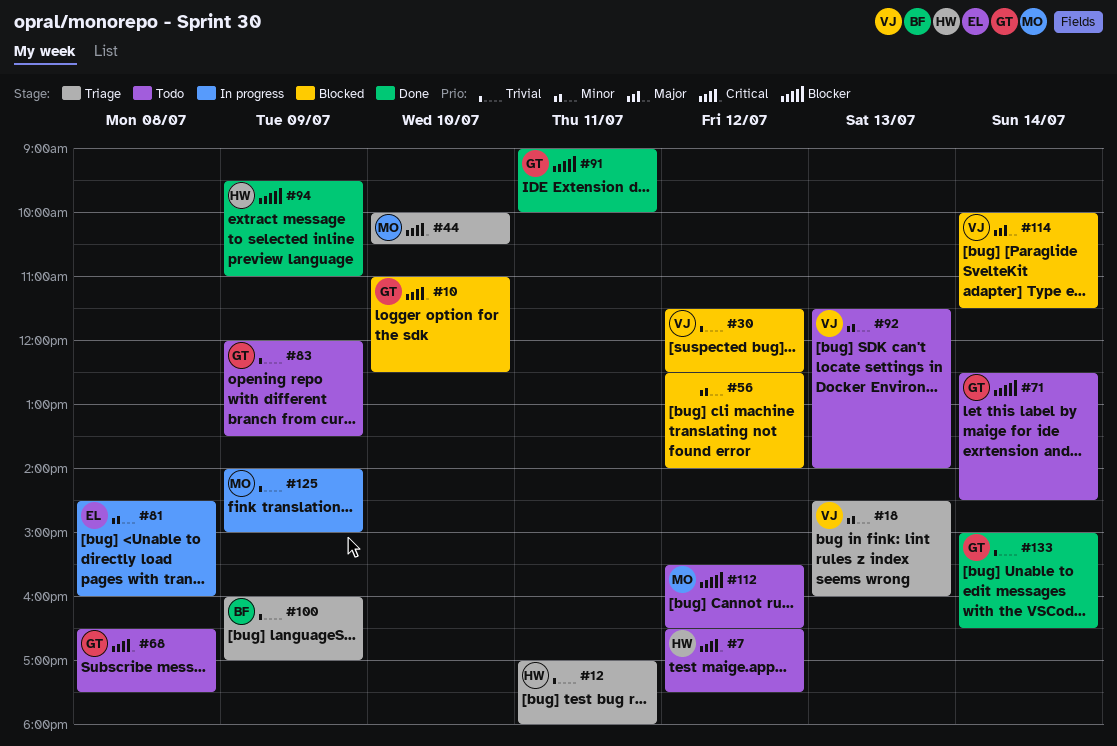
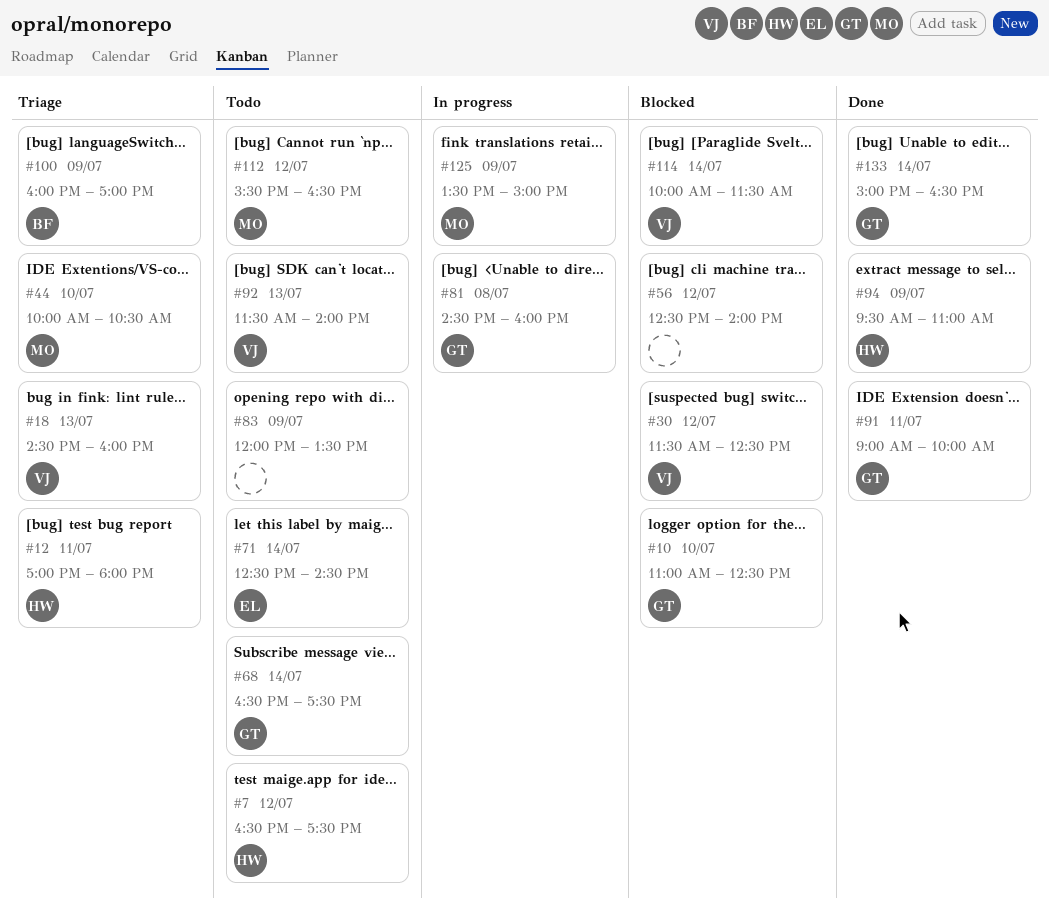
#68, day: Jul 8 -> Jul 14
#71, owner: GT -> EL
#81, owner: EL -> GT
#83, owner: GT -> none
#125, begins: 14:00 -> 13:30

